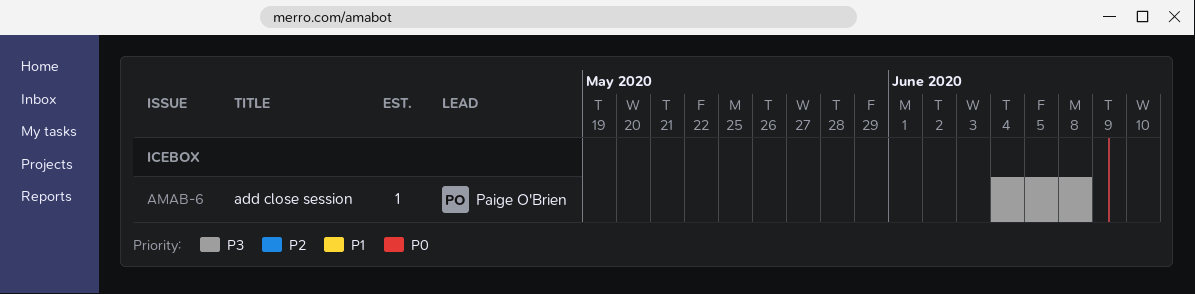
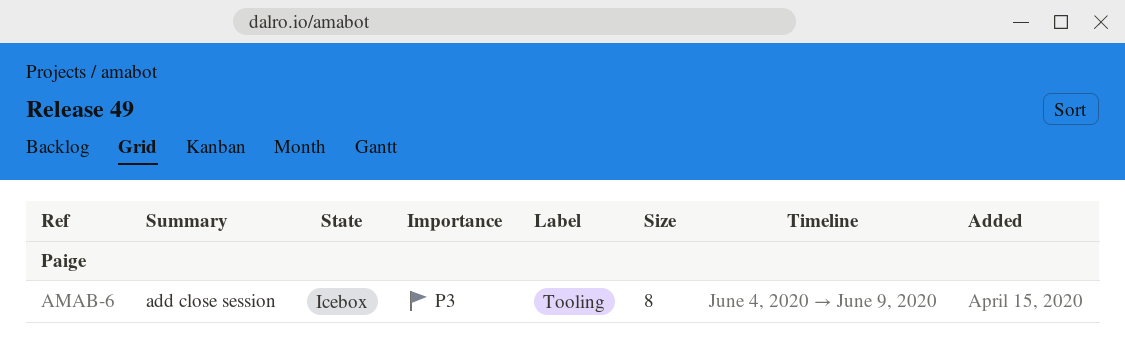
AMAB-6, estimate: 1 -> 8
AMAB-6, due: Jun 8 -> Jun 9

